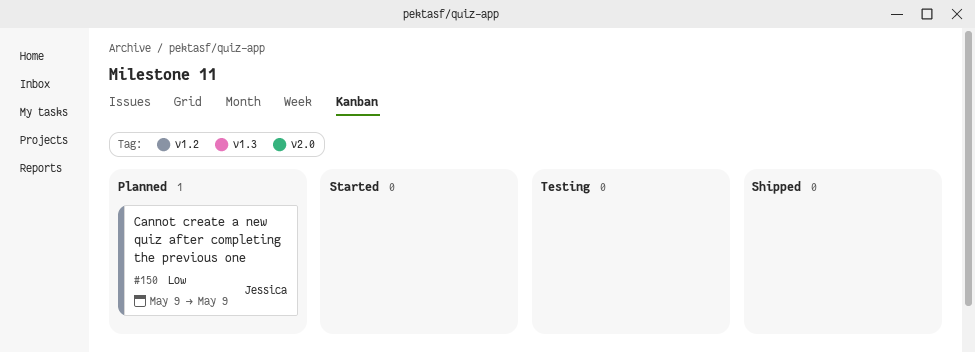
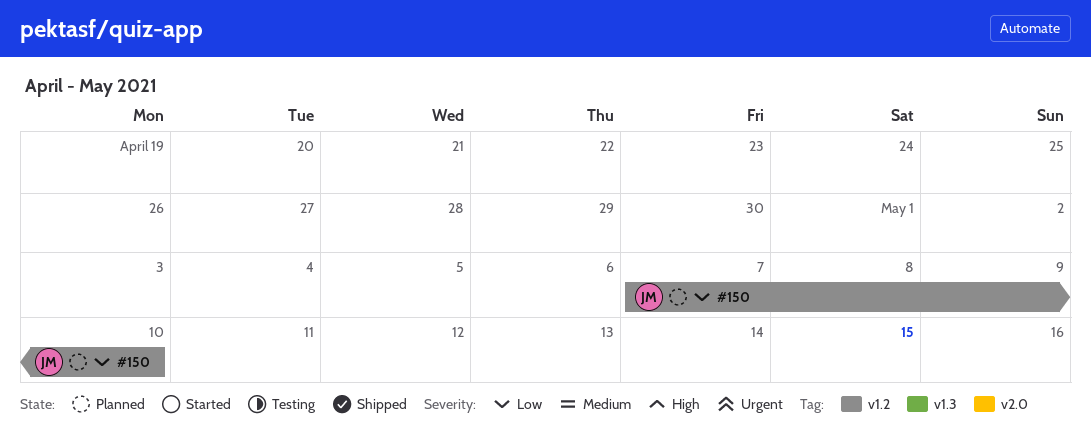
#150, start: May 9 -> May 7
#150, due: May 9 -> May 10

